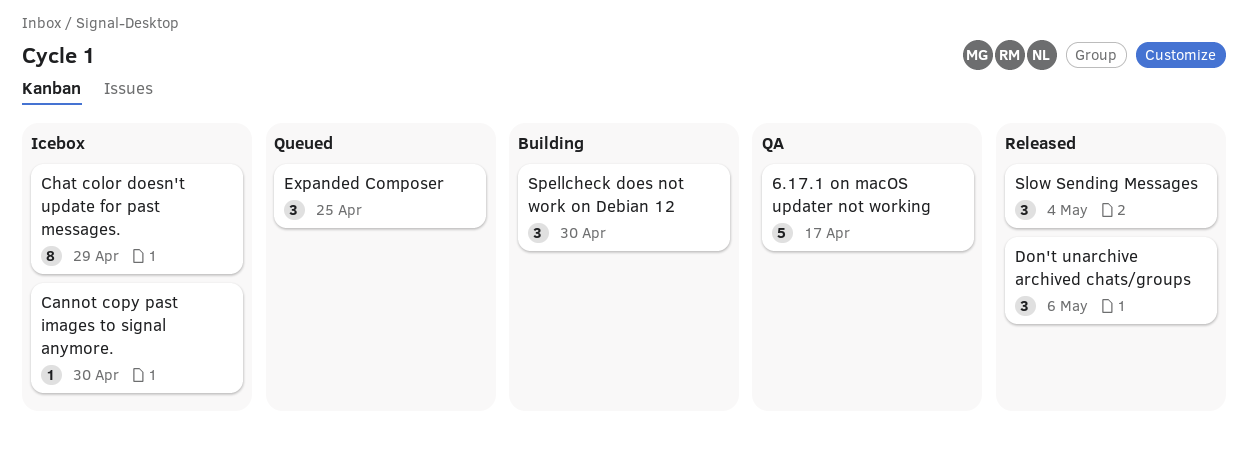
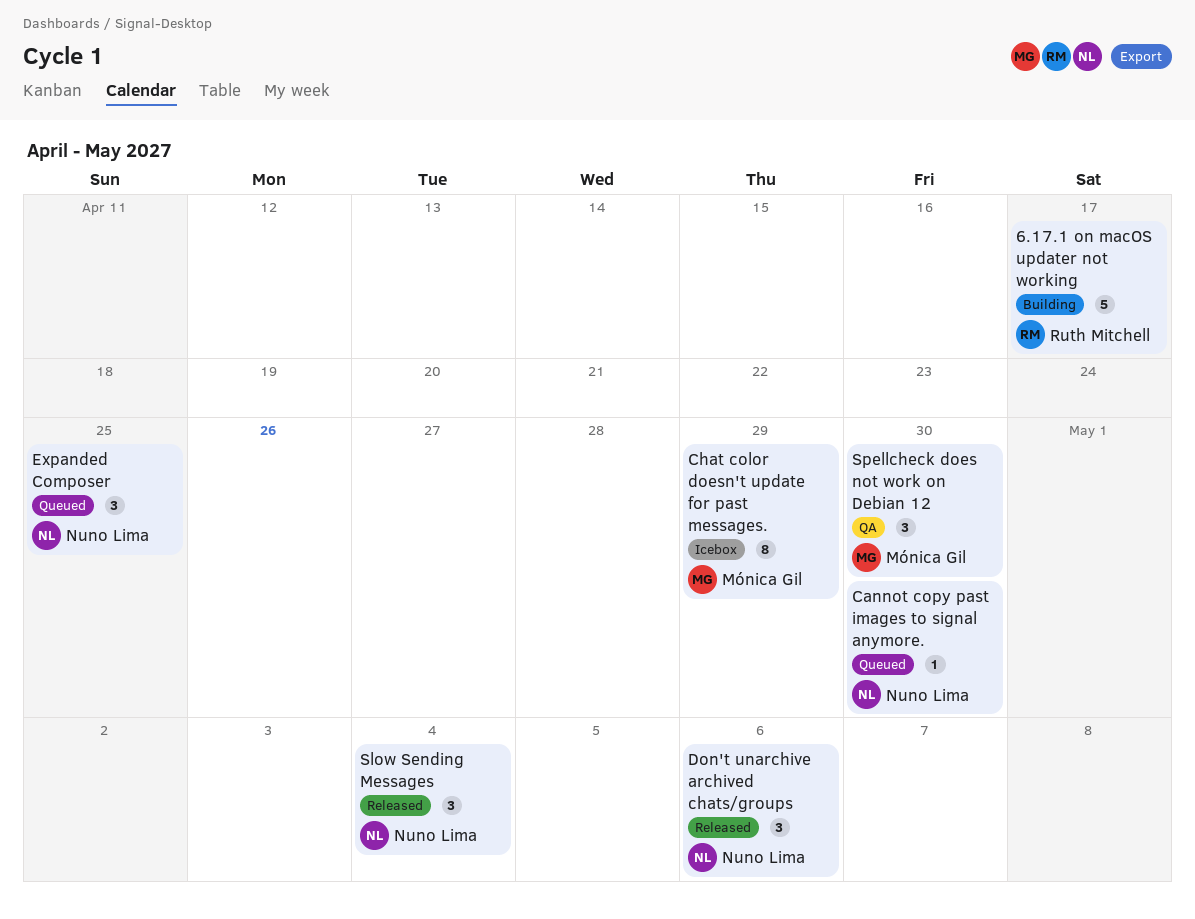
6.17.1 on macOS updater not working, status: QA -> Building
Cannot copy past images to signal anymore., status: Icebox -> Queued
Spellcheck does not work on Debian 12, status: Building -> QA

